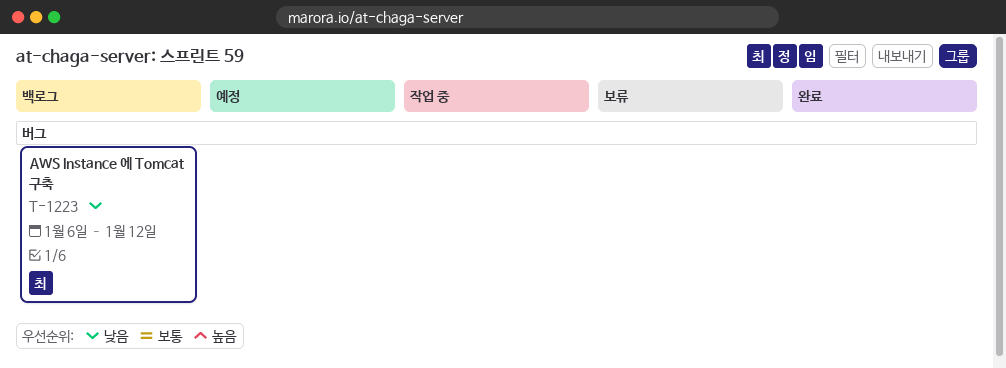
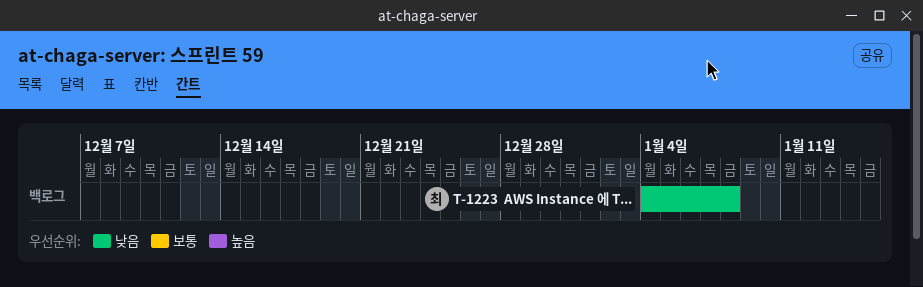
T-1223, start: Jan 6 -> Jan 4
T-1223, due: Jan 12 -> Jan 8

